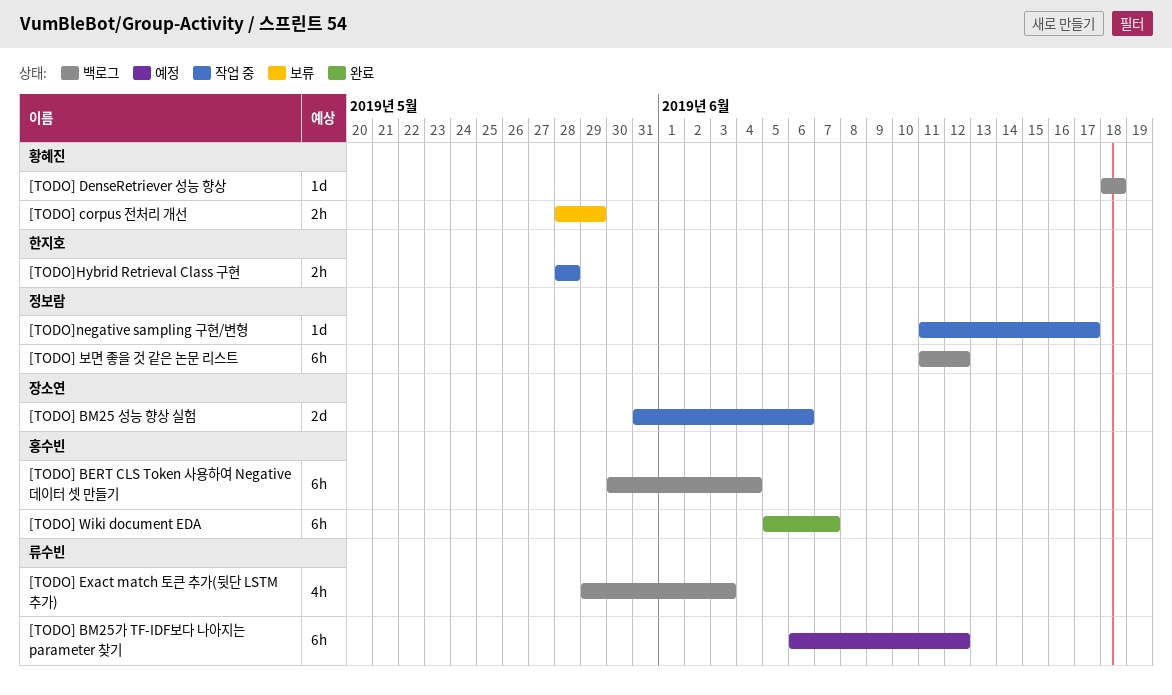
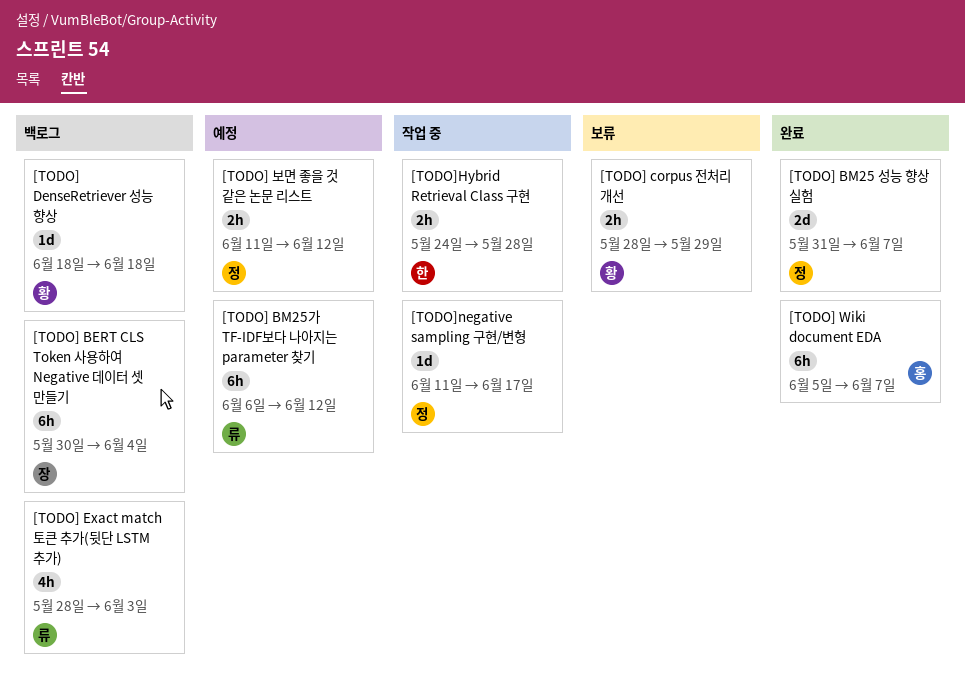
[TODO] BERT CLS Token 사용하여 Negative 데이터 셋 만들기, owner: 홍수빈 -> 장소연
[TODO] BM25 성능 향상 실험, status: 작업 중 -> 완료
[TODO] BM25 성능 향상 실험, owner: 장소연 -> 정보람
[TODO] BM25 성능 향상 실험, due: Jun 6 -> Jun 7
[TODO] Exact match 토큰 추가(뒷단 LSTM 추가), start: May 29 -> May 28
[TODO] 보면 좋을 것 같은 논문 리스트, status: 백로그 -> 예정
[TODO] 보면 좋을 것 같은 논문 리스트, estimate: 6h -> 2h
[TODO]Hybrid Retrieval Class 구현, start: May 28 -> May 24

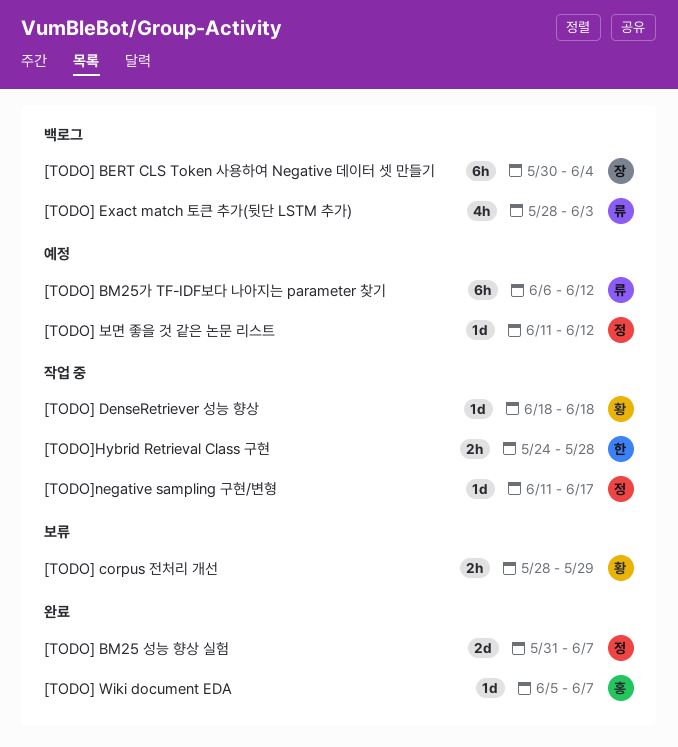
[TODO] DenseRetriever 성능 향상, status: 백로그 -> 작업 중
[TODO] Wiki document EDA, estimate: 6h -> 1d
[TODO] 보면 좋을 것 같은 논문 리스트, estimate: 2h -> 1d

